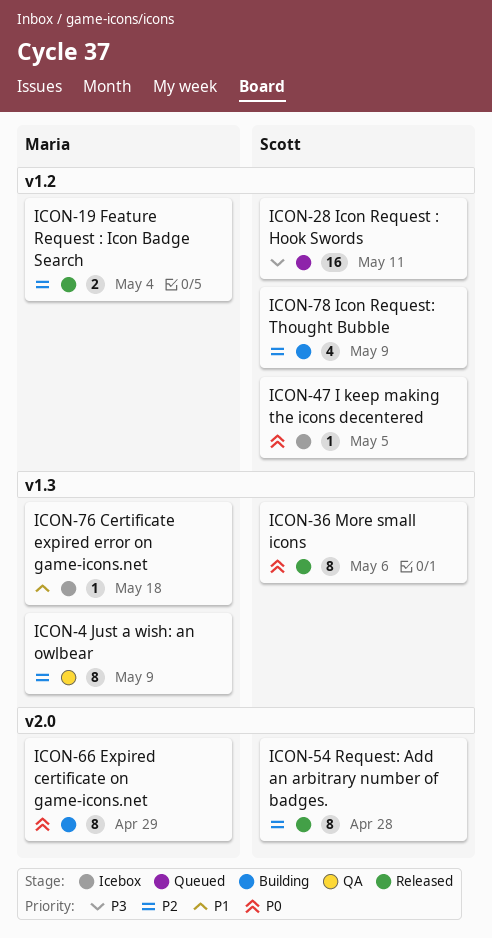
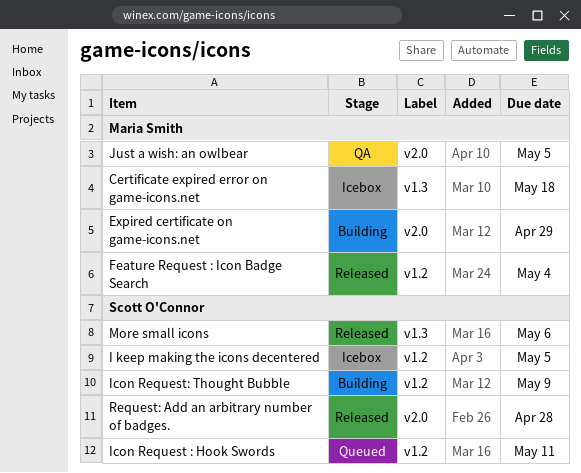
Just a wish: an owlbear, label: v1.3 -> v2.0
Just a wish: an owlbear, due: May 9 -> May 5

